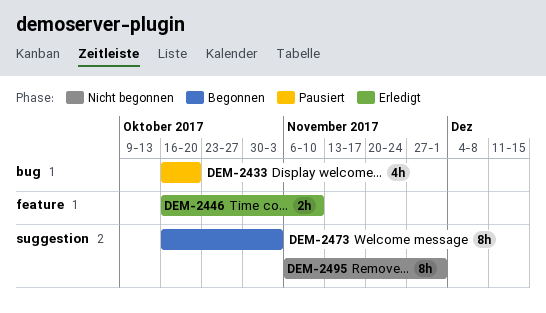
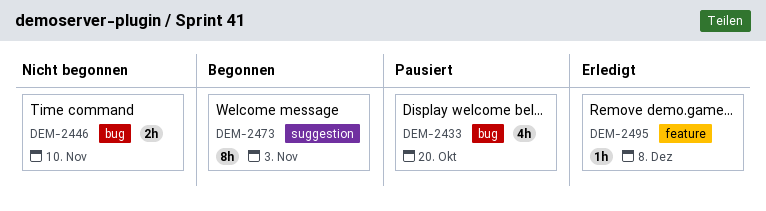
DEM-2446, status: Erledigt -> Nicht begonnen
DEM-2446, label: feature -> bug
DEM-2495, status: Nicht begonnen -> Erledigt
DEM-2495, label: suggestion -> feature
DEM-2495, estimate: 8h -> 1h
DEM-2495, due: Dec 1 -> Dec 8

